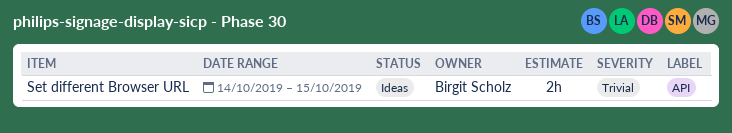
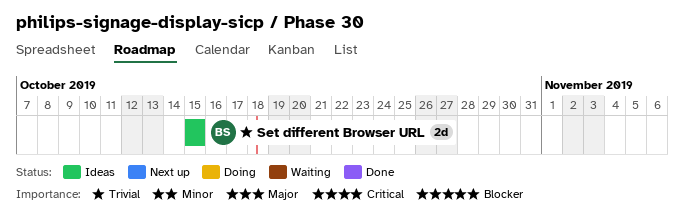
Set different Browser URL, estimate: 2h -> 2d
Set different Browser URL, start: Oct 14 -> Oct 15

